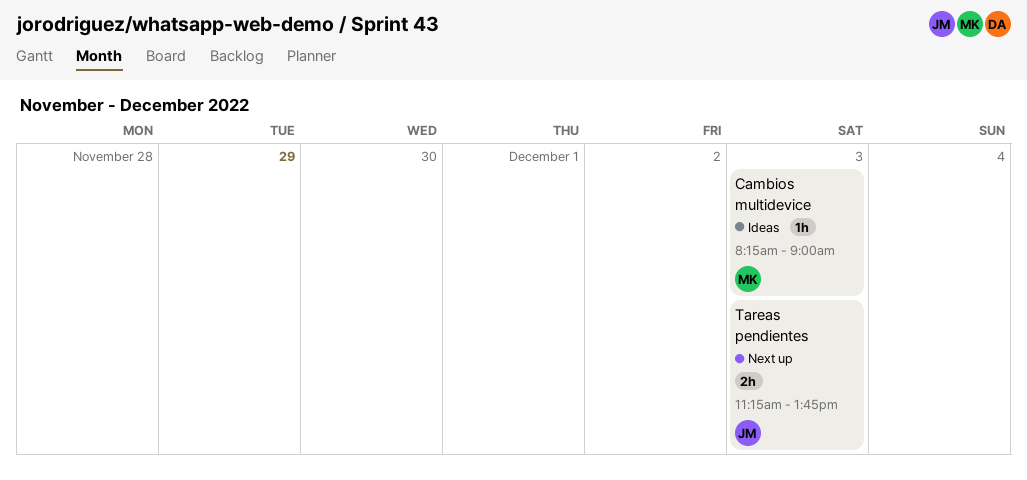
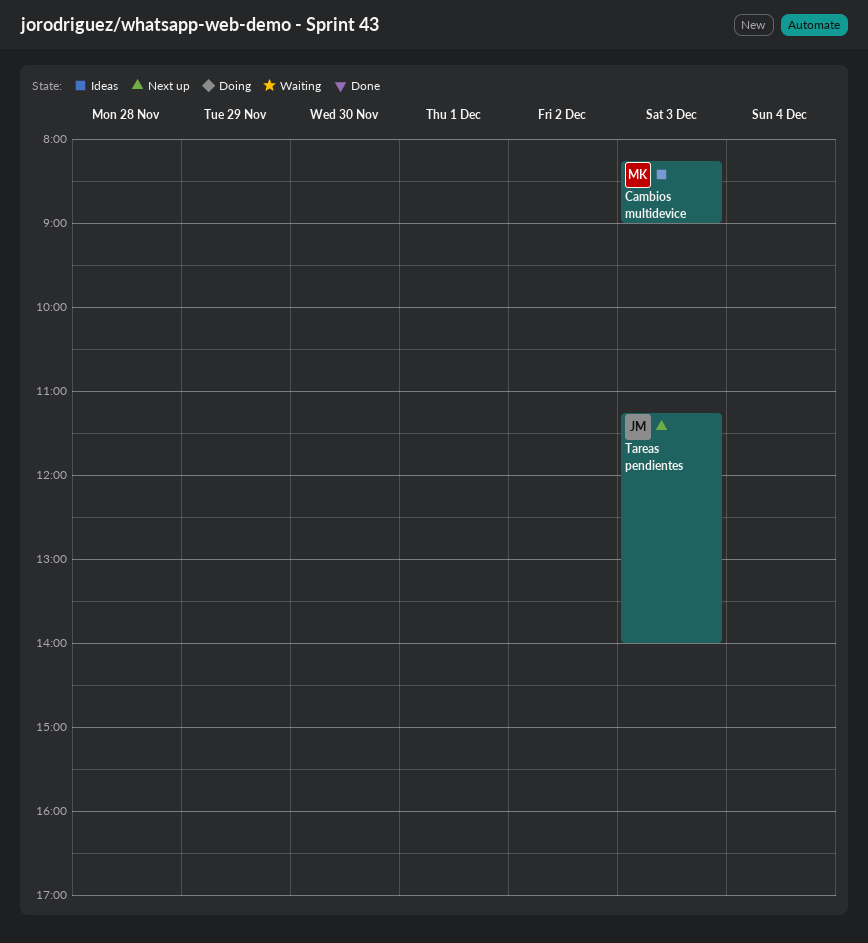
Tareas pendientes, ends: 13:45 -> 14:00

